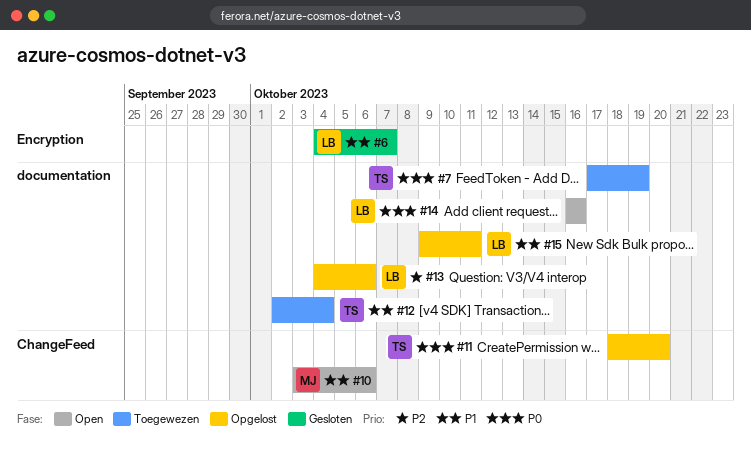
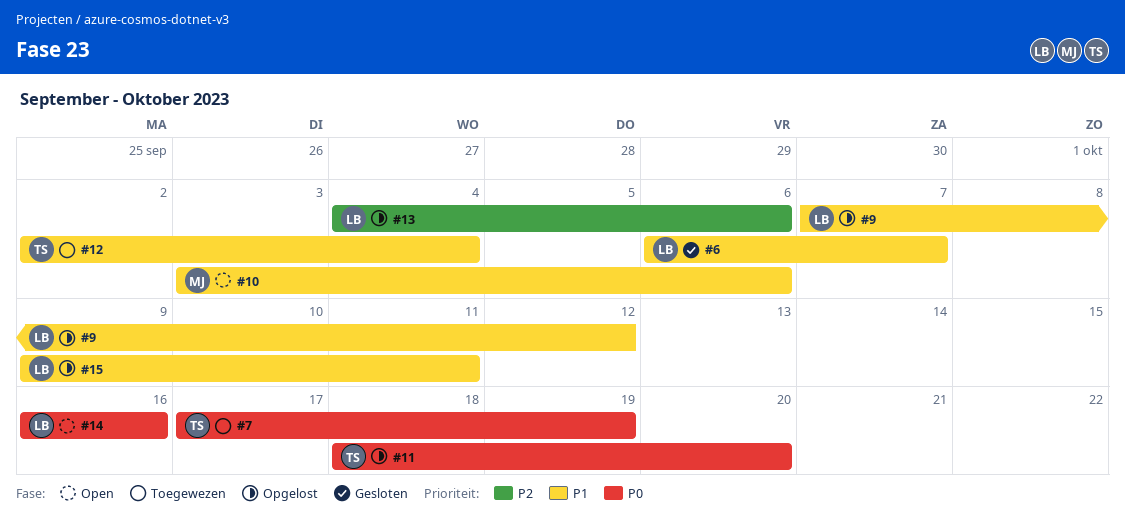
#6, start: Oct 4 -> Oct 6
#9: none -> present

